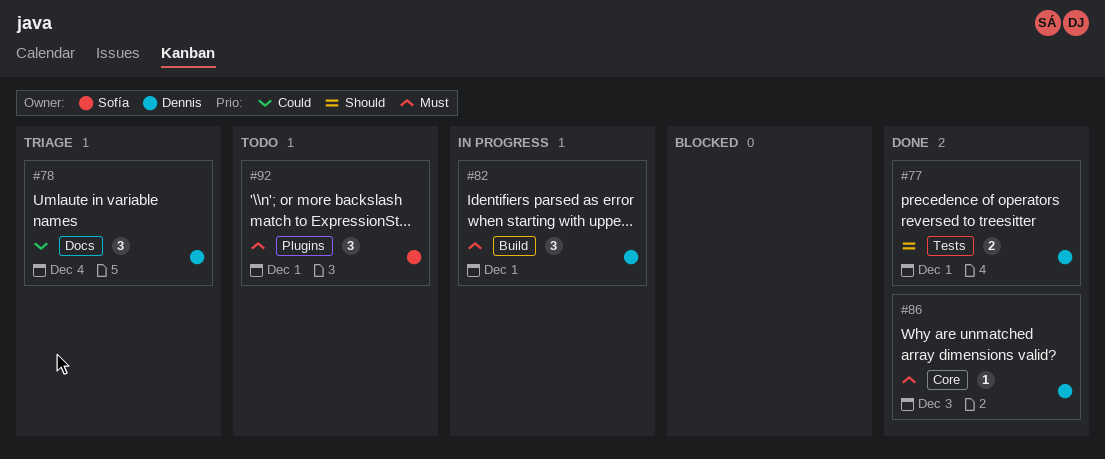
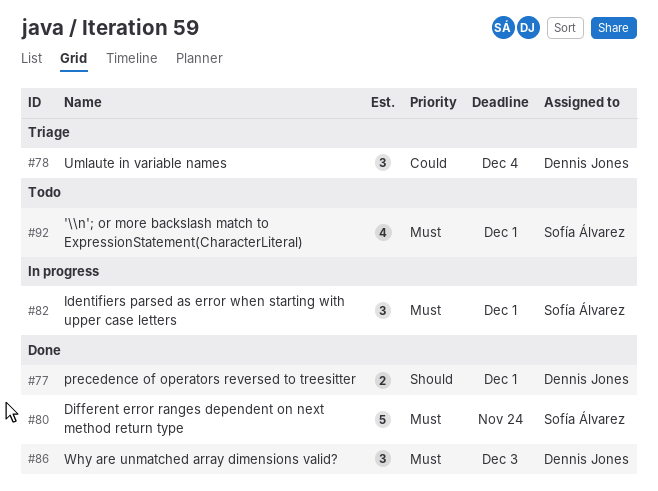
#80: none -> present
#82, owner: Dennis Jones -> Sofía Álvarez
#86, estimate: 1 -> 3
#92, estimate: 3 -> 4

